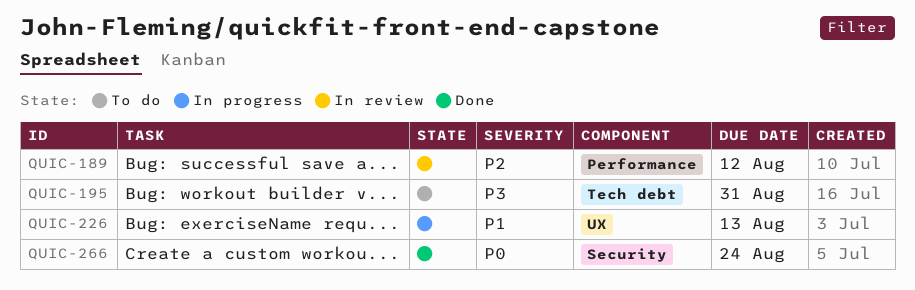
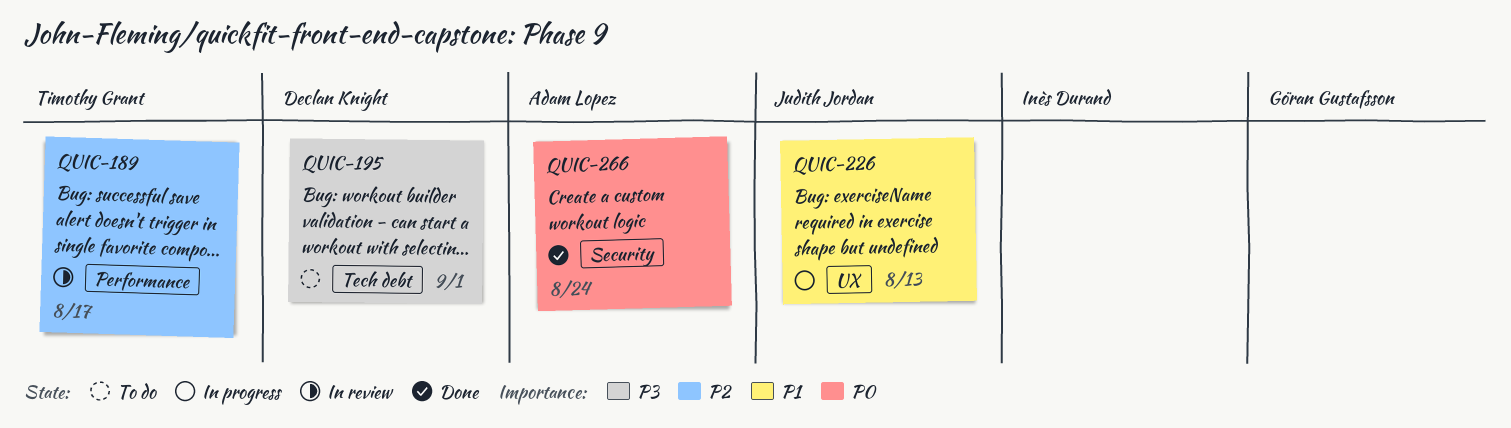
QUIC-189, due: Aug 12 -> Aug 17
QUIC-195, due: Aug 31 -> Sep 1

